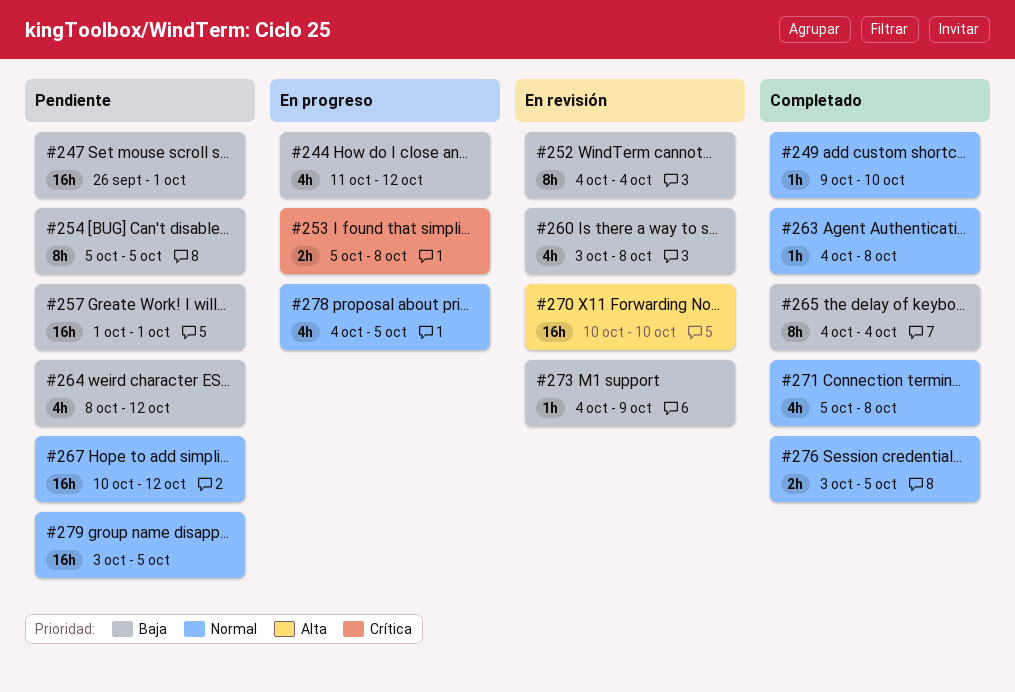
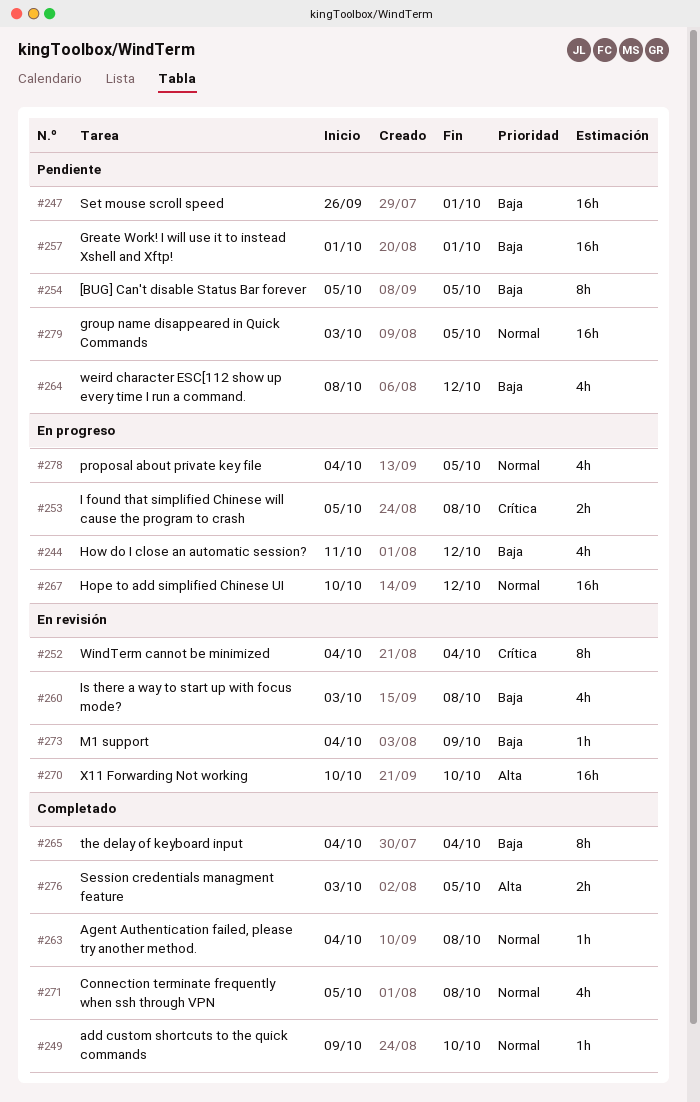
#252, priority: Baja -> Crítica
#267, status: Pendiente -> En progreso
#276, priority: Normal -> Alta

